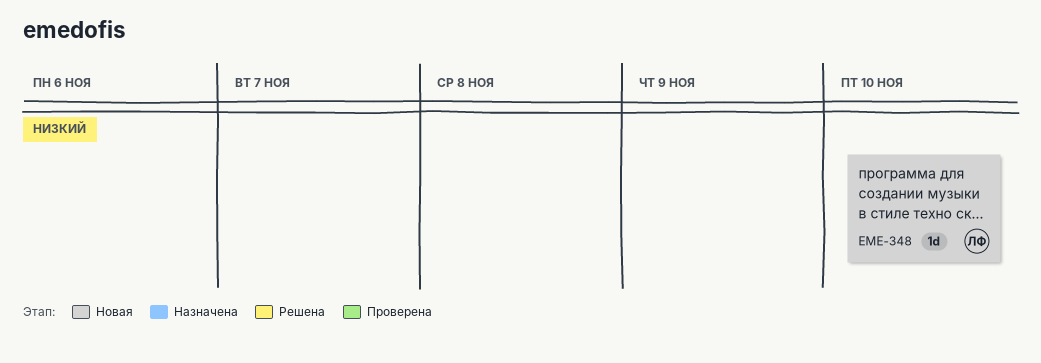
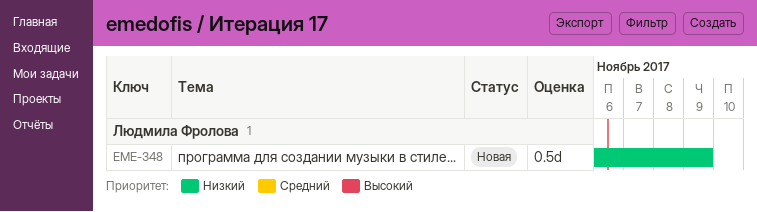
EME-348, estimate: 1d -> 0.5d
EME-348, due: Nov 10 -> Nov 9

